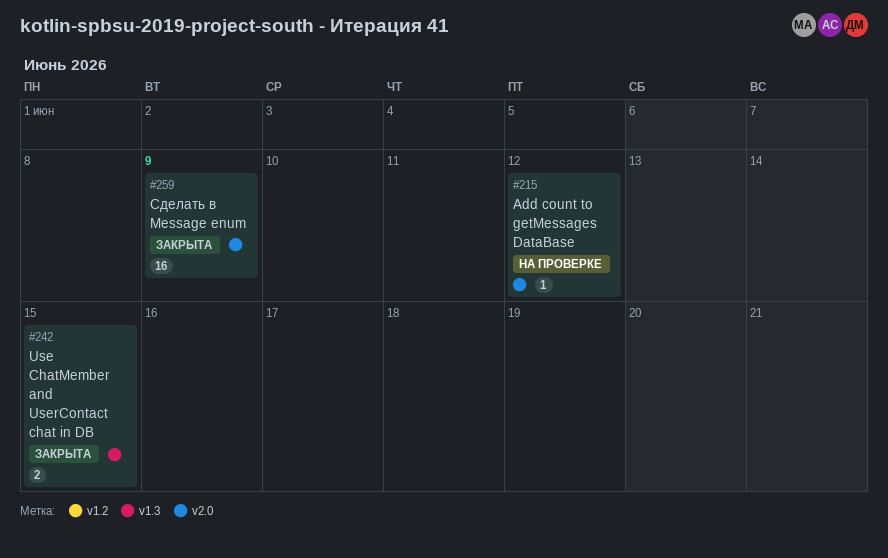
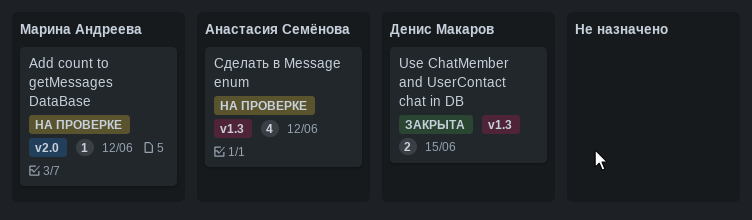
Сделать в Message enum, status: Закрыта -> На проверке
Сделать в Message enum, label: v2.0 -> v1.3
Сделать в Message enum, estimate: 16 -> 4
Сделать в Message enum, due: Jun 9 -> Jun 12

